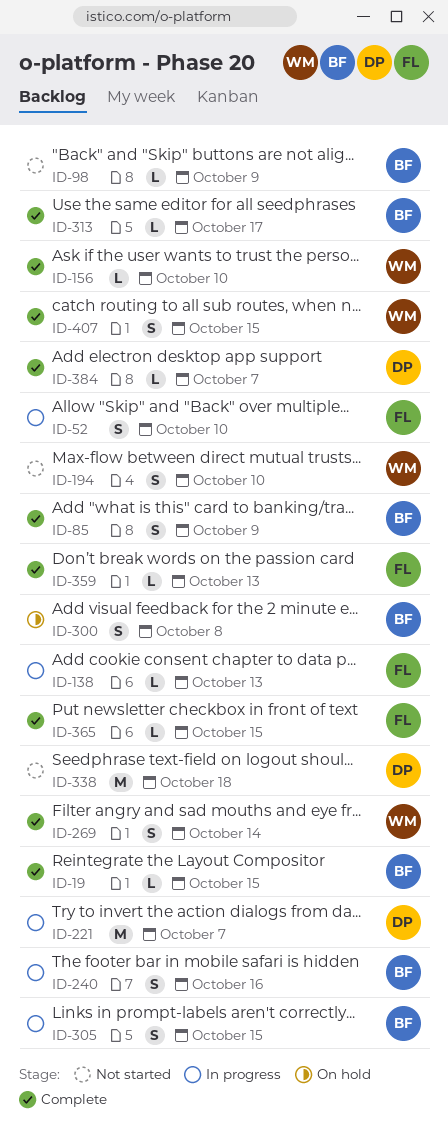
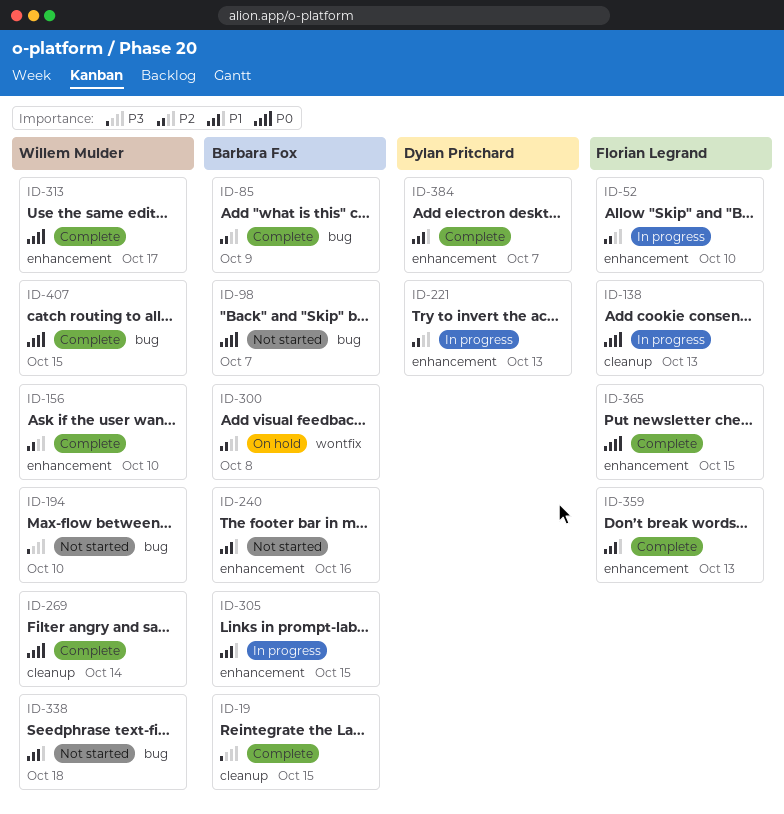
ID-98, due: Oct 9 -> Oct 7
ID-221, due: Oct 7 -> Oct 13
ID-240, status: In progress -> Not started
ID-313, owner: Barbara Fox -> Willem Mulder
ID-338, owner: Dylan Pritchard -> Willem Mulder

